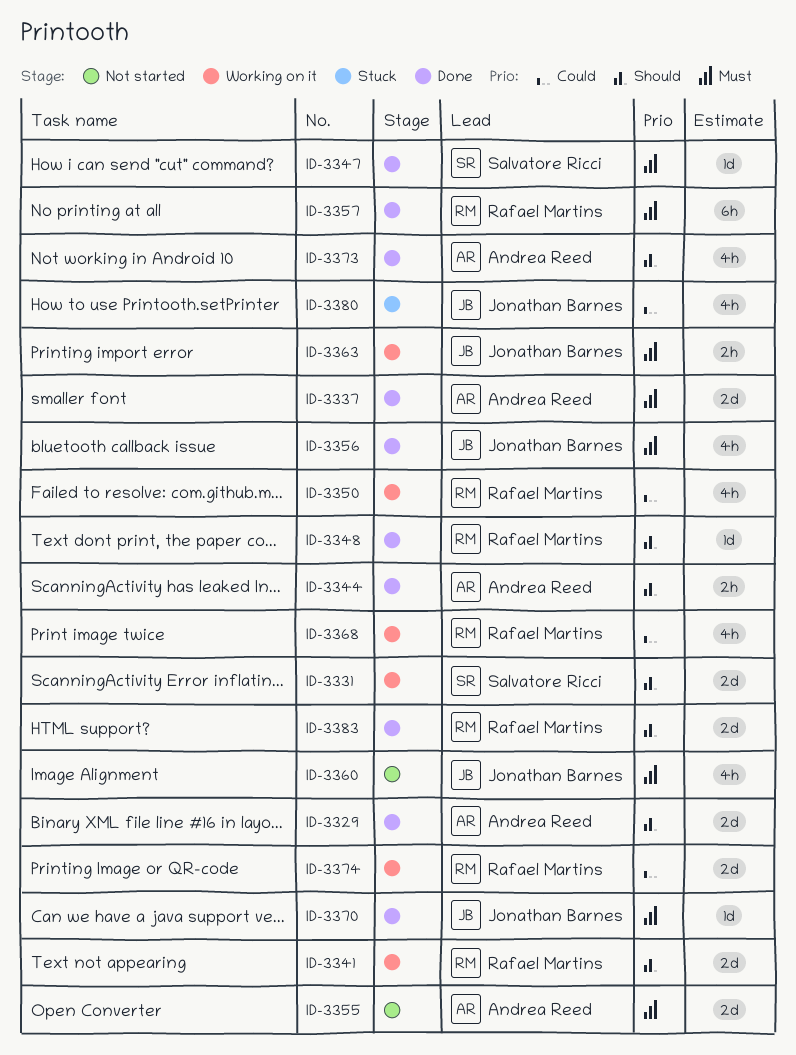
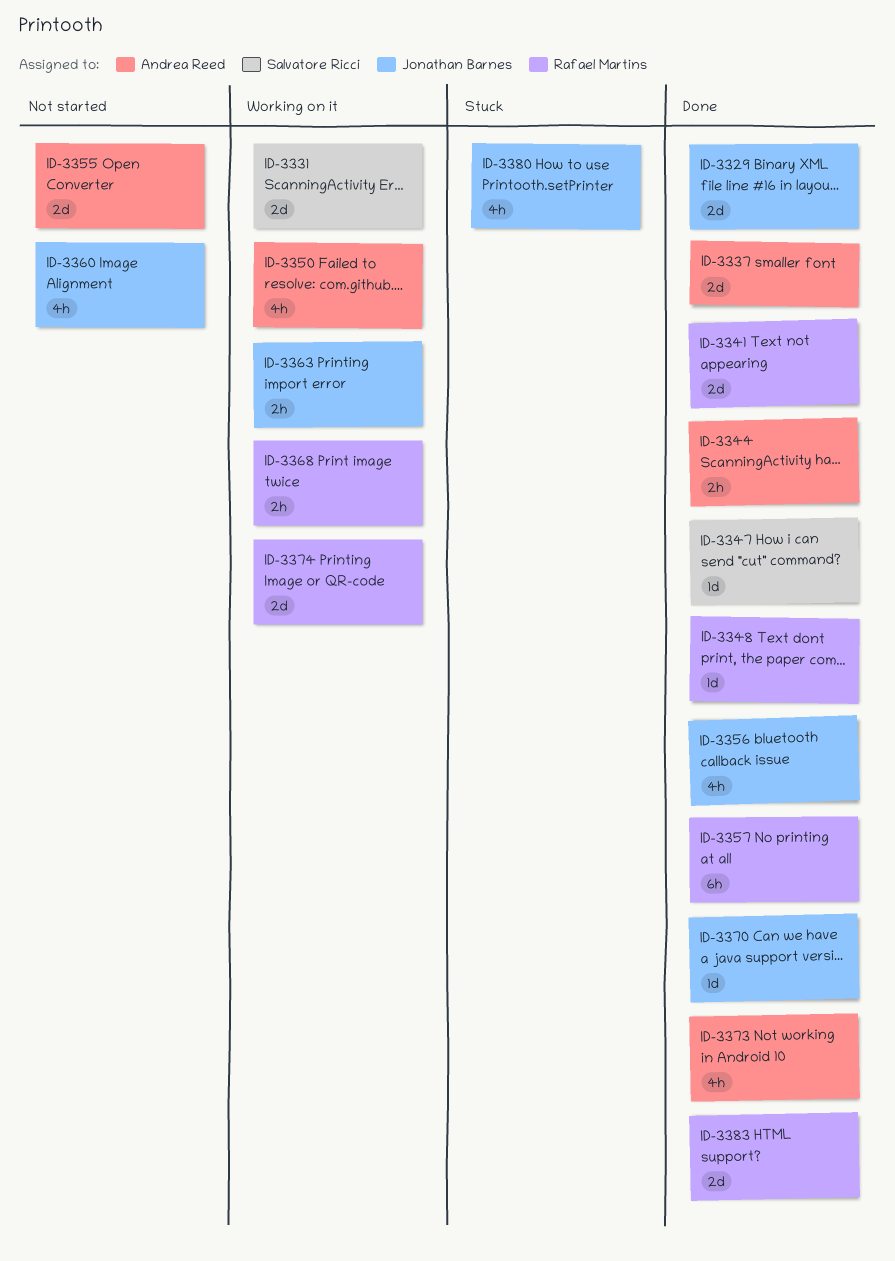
ID-3329, owner: Andrea Reed -> Jonathan Barnes
ID-3341, status: Working on it -> Done
ID-3350, owner: Rafael Martins -> Andrea Reed
ID-3368, estimate: 4h -> 2h

